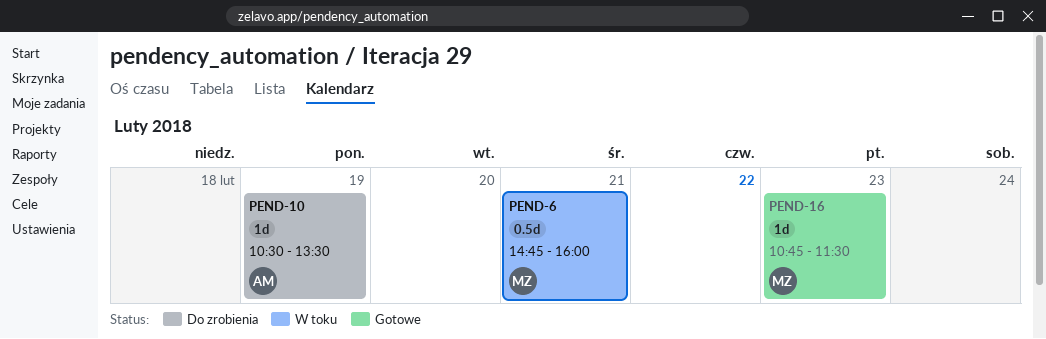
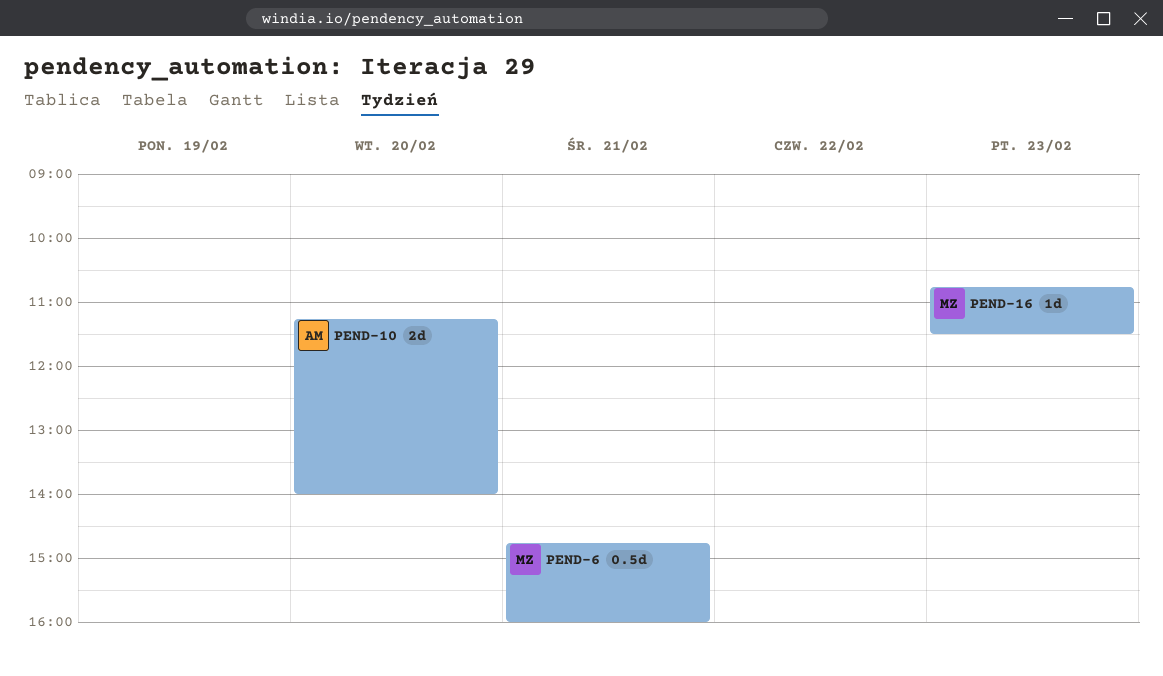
PEND-10, estimate: 1d -> 2d
PEND-10, day: Feb 19 -> Feb 20
PEND-10, begins: 10:30 -> 11:15
PEND-10, ends: 13:30 -> 14:00

